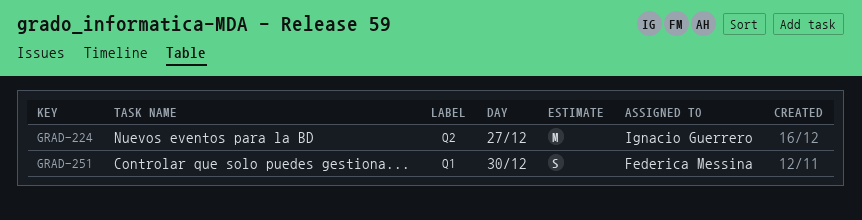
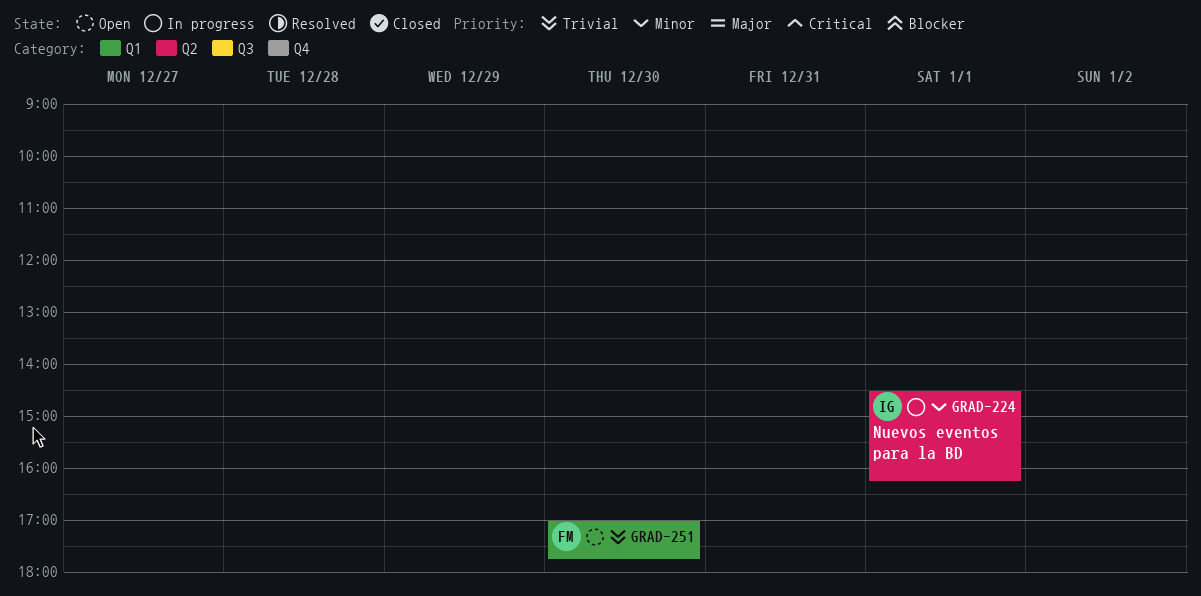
GRAD-224, day: Dec 27 -> Jan 1

